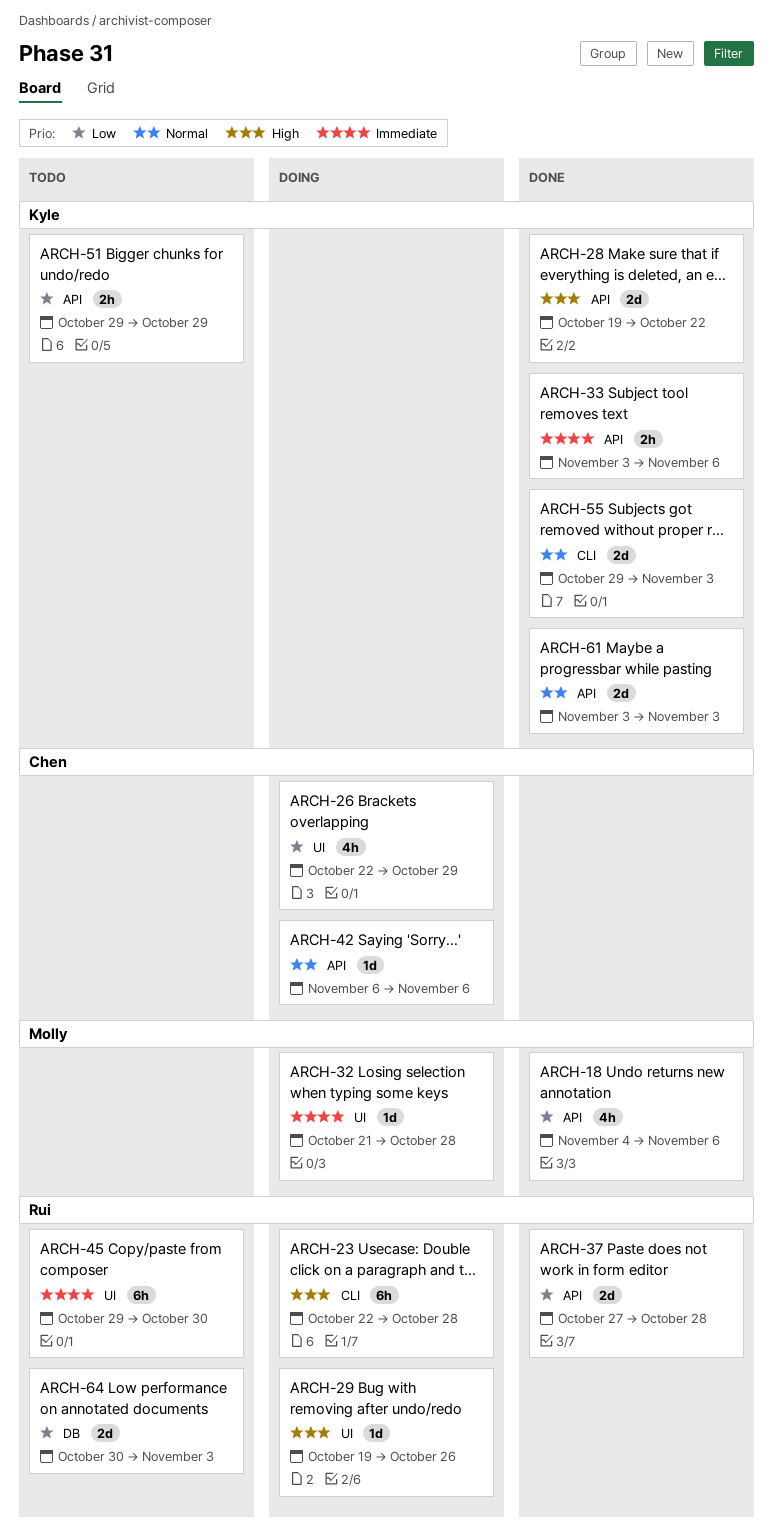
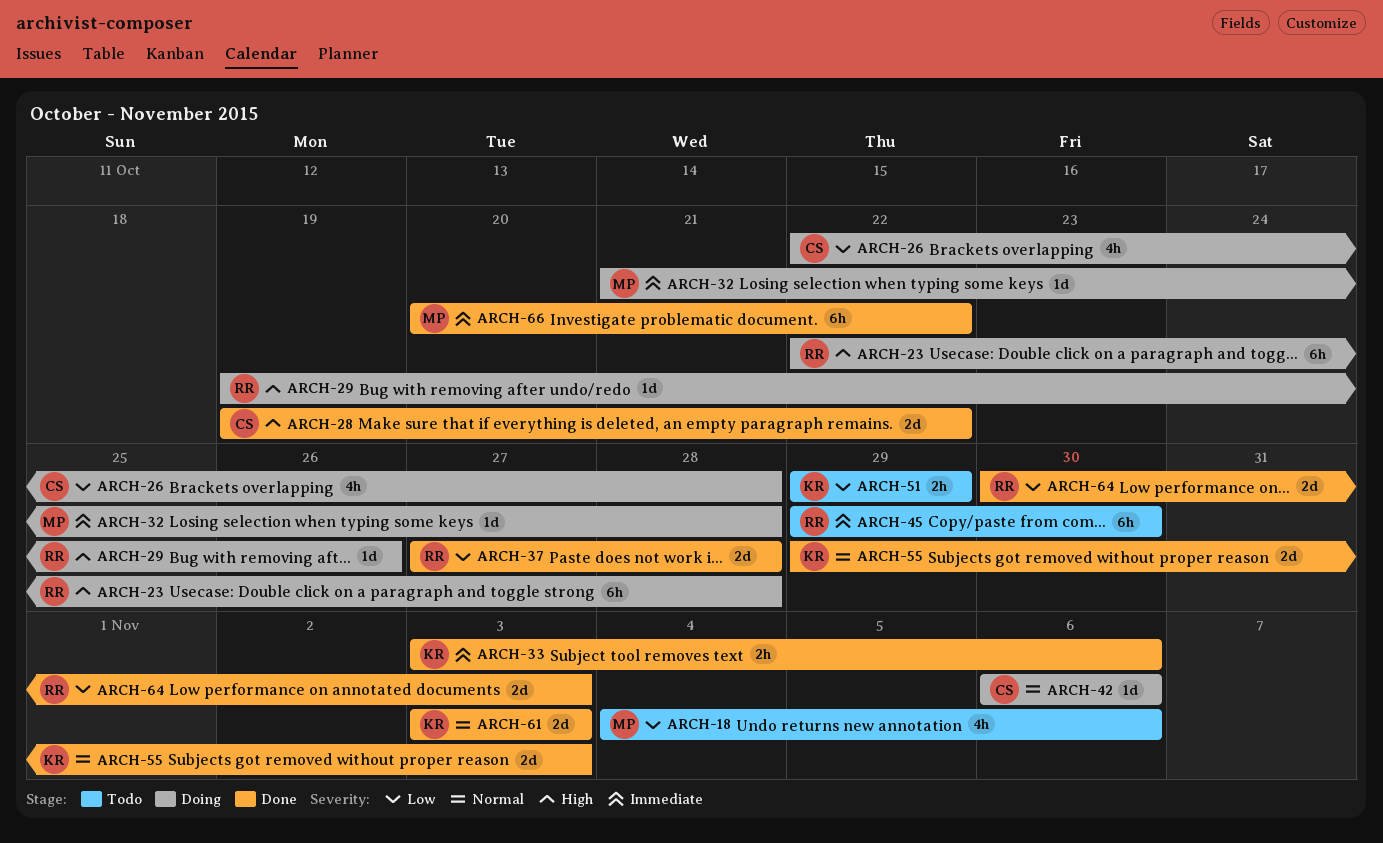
ARCH-18, status: Done -> Todo
ARCH-26, due: Oct 29 -> Oct 28
ARCH-28, owner: Kyle -> Chen
ARCH-64, status: Todo -> Done
ARCH-66: none -> present

